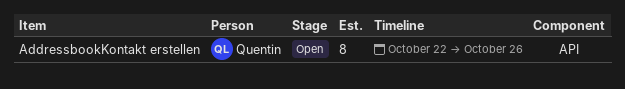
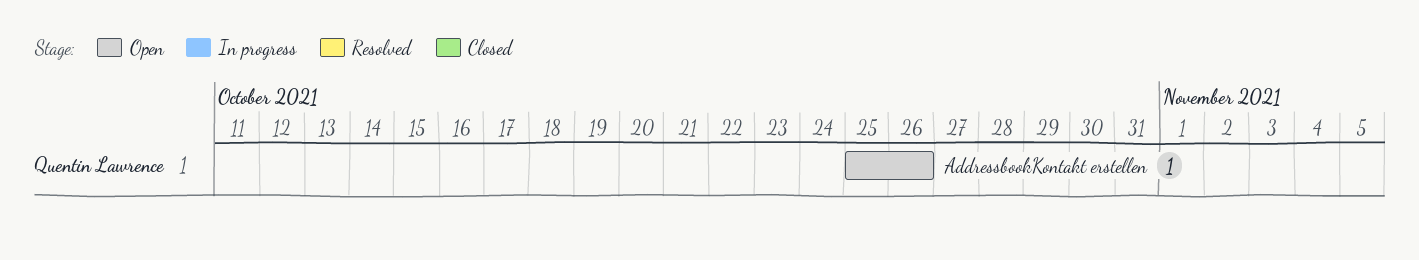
AddressbookKontakt erstellen, estimate: 8 -> 1
AddressbookKontakt erstellen, start: Oct 22 -> Oct 25

